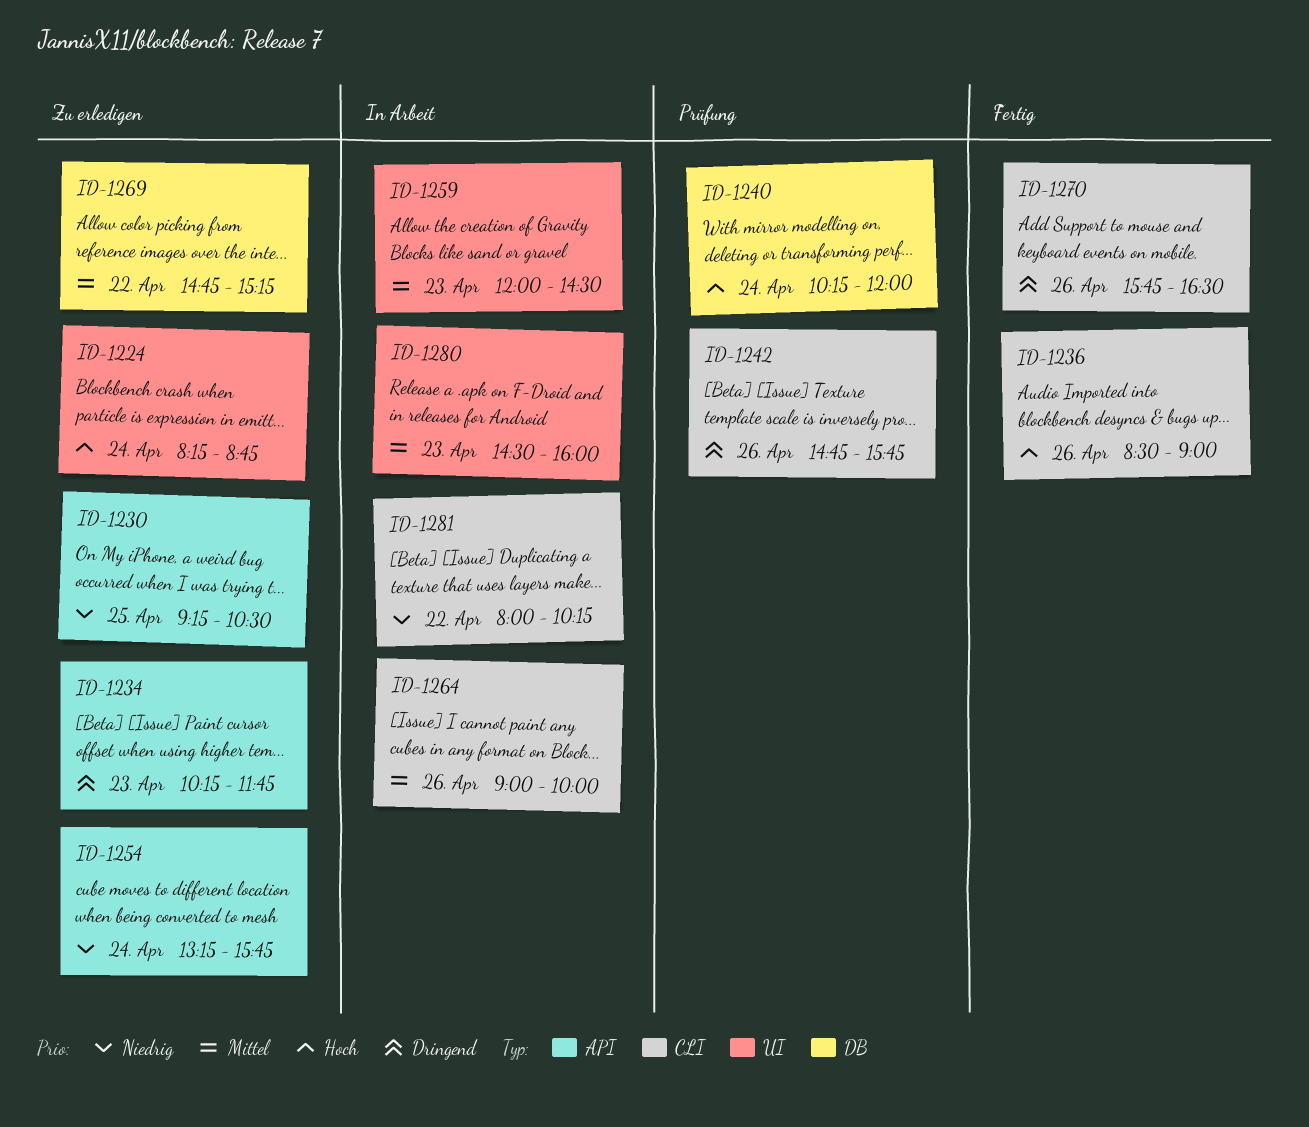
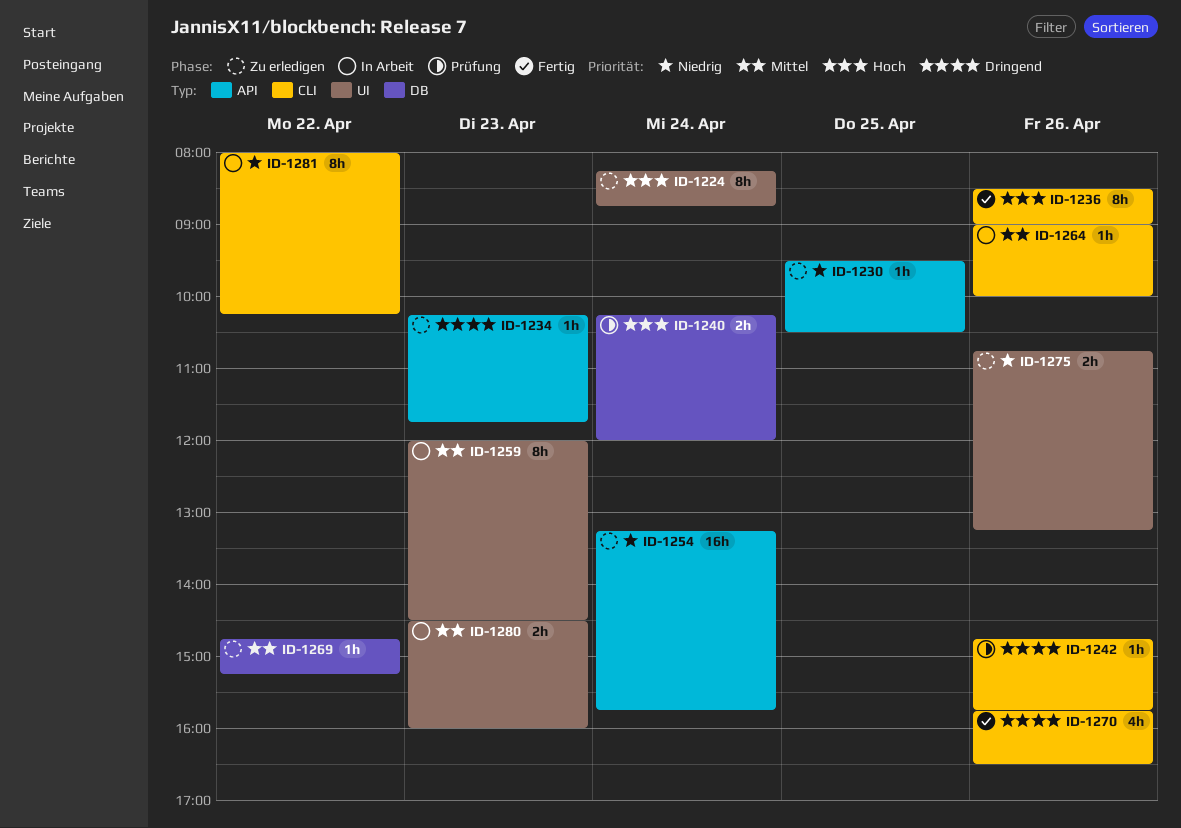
ID-1230, begins: 09:15 -> 09:30
ID-1275: none -> present

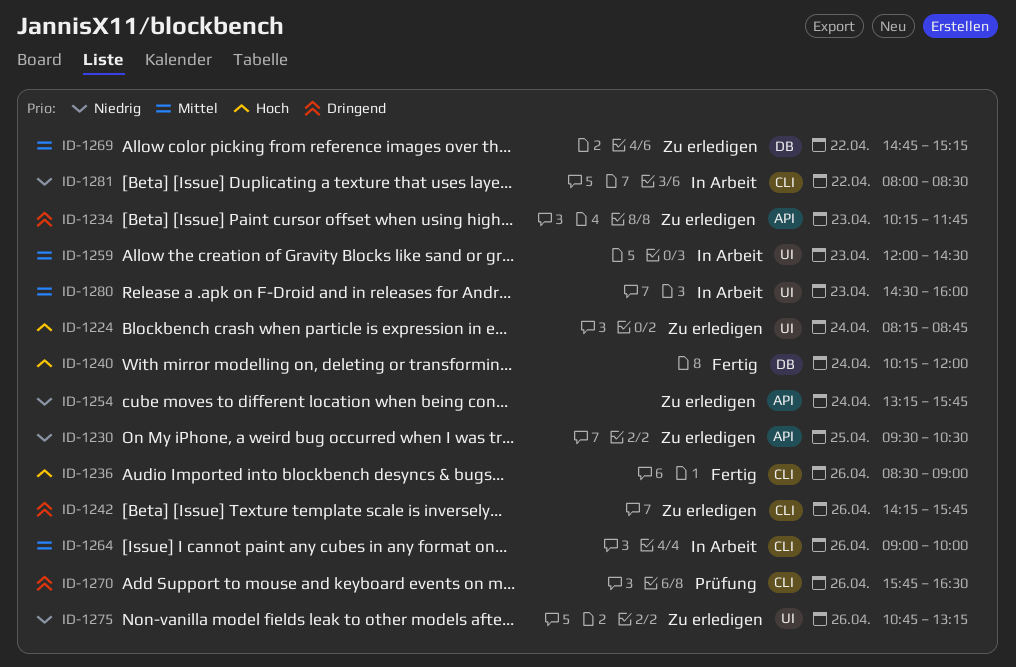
ID-1240, status: Prüfung -> Fertig
ID-1242, status: Prüfung -> Zu erledigen
ID-1242, begins: 14:45 -> 14:15
ID-1270, status: Fertig -> Prüfung
ID-1281, ends: 10:15 -> 08:30

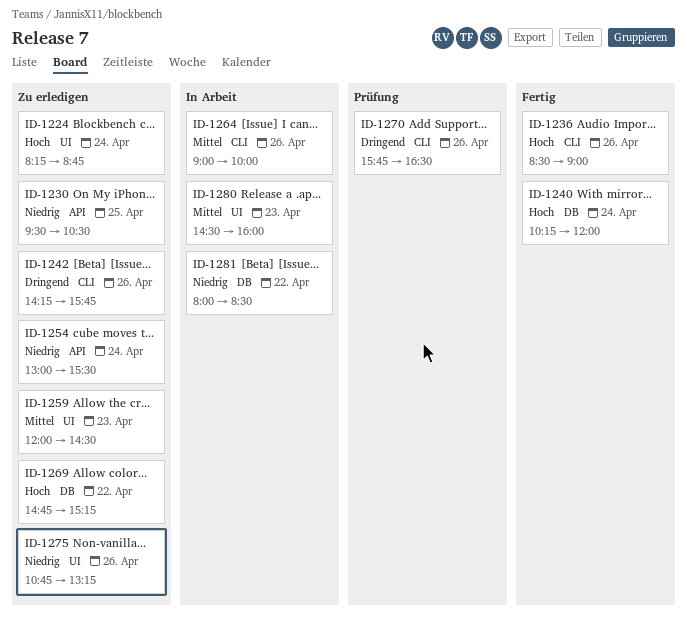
ID-1234: present -> none
ID-1254, begins: 13:15 -> 13:00
ID-1254, ends: 15:45 -> 15:30
ID-1259, status: In Arbeit -> Zu erledigen
ID-1269, priority: Mittel -> Hoch
ID-1281, label: CLI -> DB

